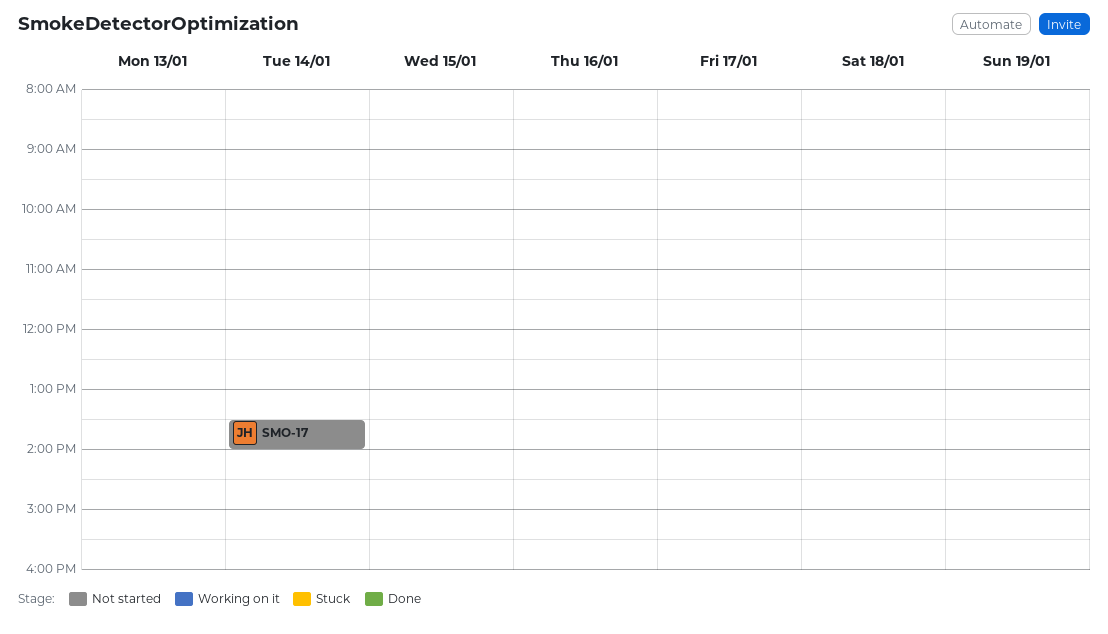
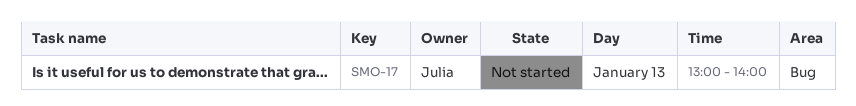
SMO-17, day: Jan 14 -> Jan 13
SMO-17, begins: 13:30 -> 13:00

